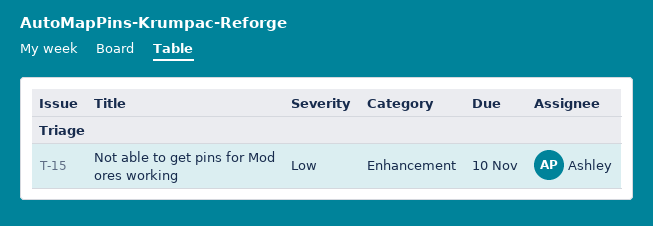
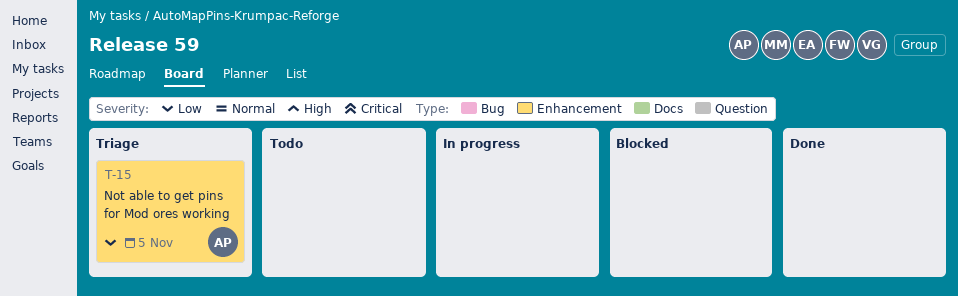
T-15, due: Nov 10 -> Nov 5

